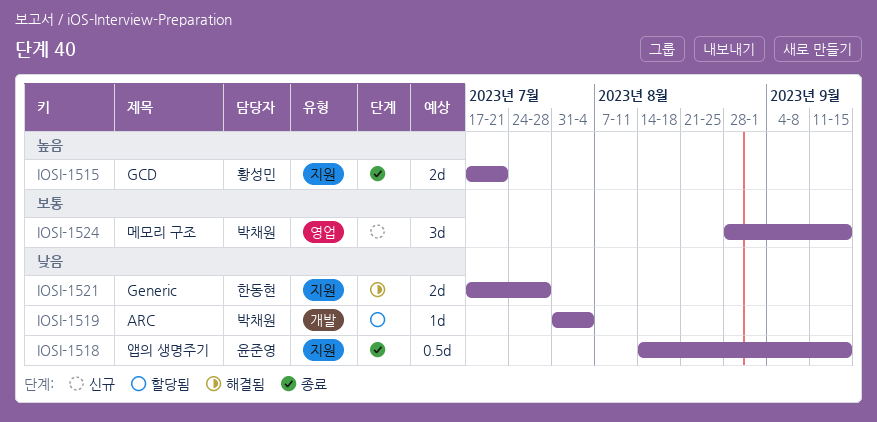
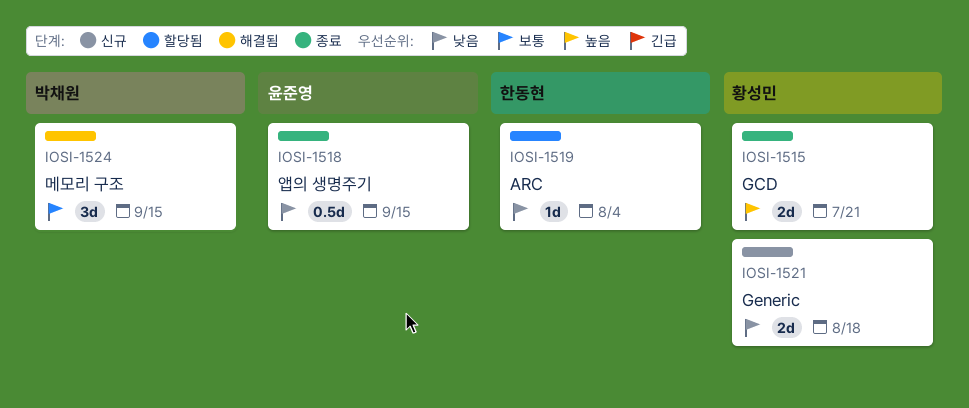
IOSI-1519, owner: 박채원 -> 한동현
IOSI-1521, status: 해결됨 -> 신규
IOSI-1521, owner: 한동현 -> 황성민
IOSI-1521, due: Jul 28 -> Aug 18
IOSI-1524, status: 신규 -> 해결됨

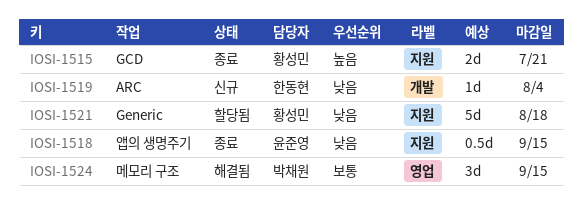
IOSI-1519, status: 할당됨 -> 신규
IOSI-1521, status: 신규 -> 할당됨
IOSI-1521, estimate: 2d -> 5d

